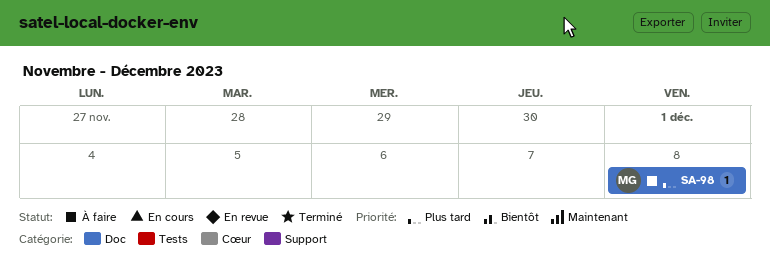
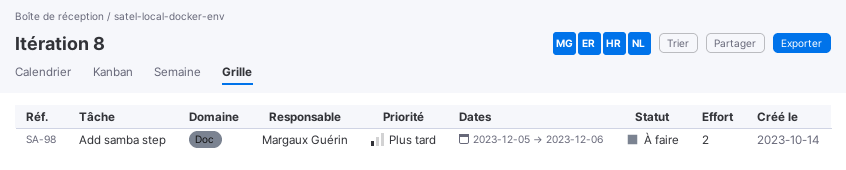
SA-98, estimate: 1 -> 2
SA-98, start: Dec 8 -> Dec 5
SA-98, due: Dec 8 -> Dec 6

